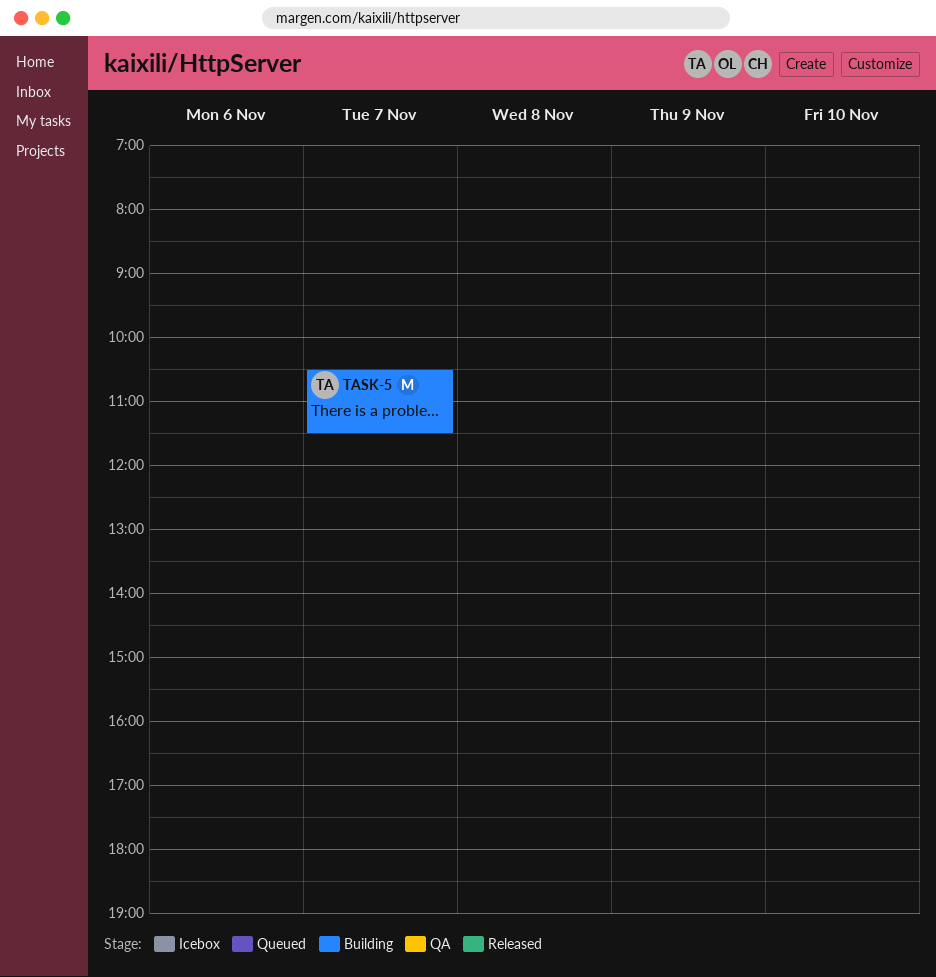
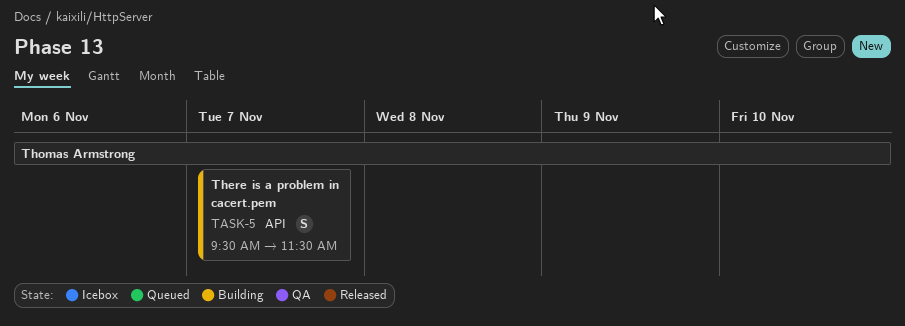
TASK-5, estimate: M -> S
TASK-5, begins: 10:30 -> 09:30

